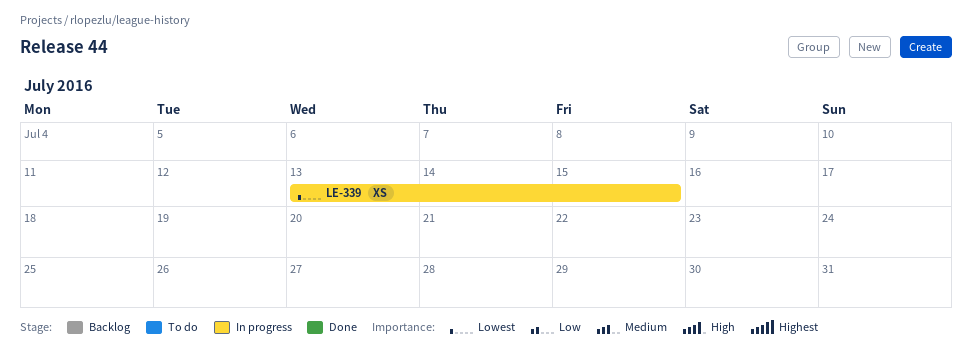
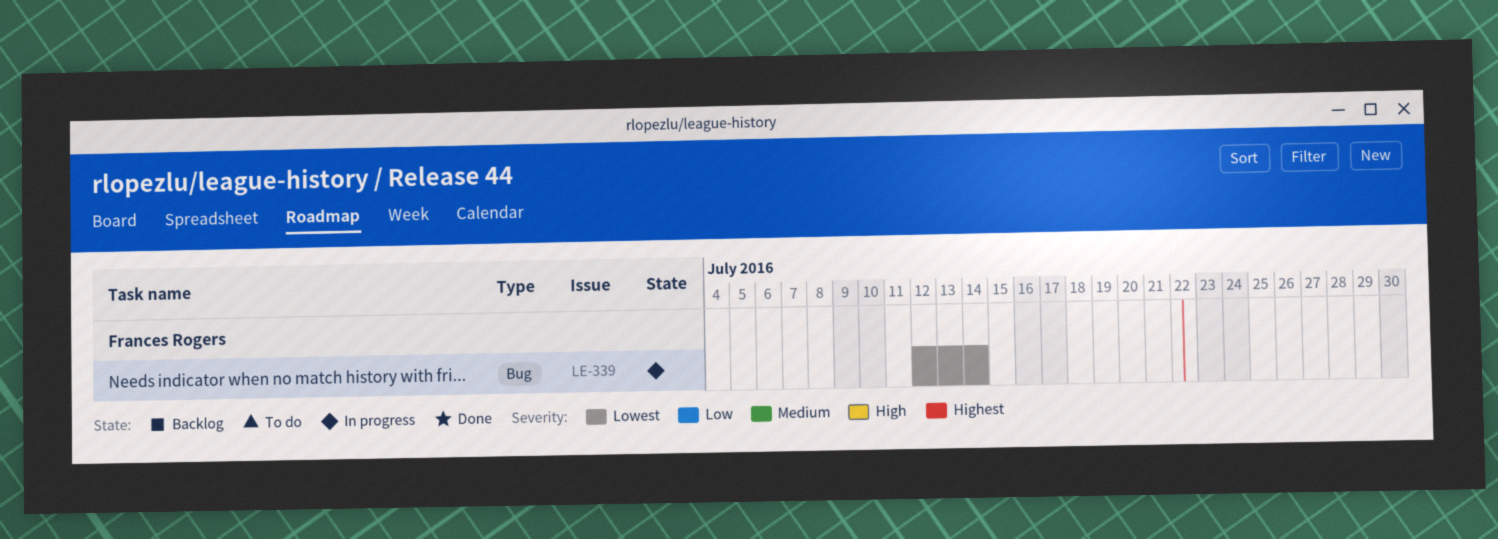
LE-339, start: Jul 13 -> Jul 12
LE-339, due: Jul 15 -> Jul 14

